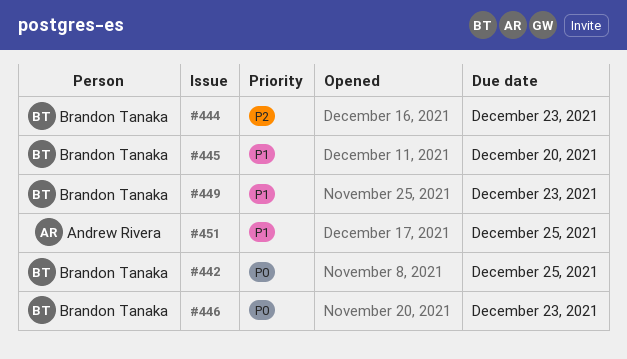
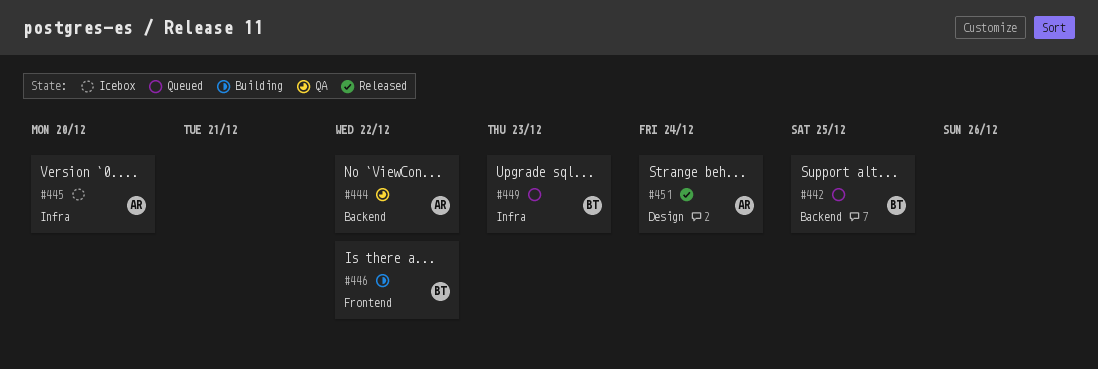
#444, owner: Brandon Tanaka -> Andrew Rivera
#444, due: Dec 23 -> Dec 22
#445, owner: Brandon Tanaka -> Andrew Rivera
#446, due: Dec 23 -> Dec 22
#451, due: Dec 25 -> Dec 24

